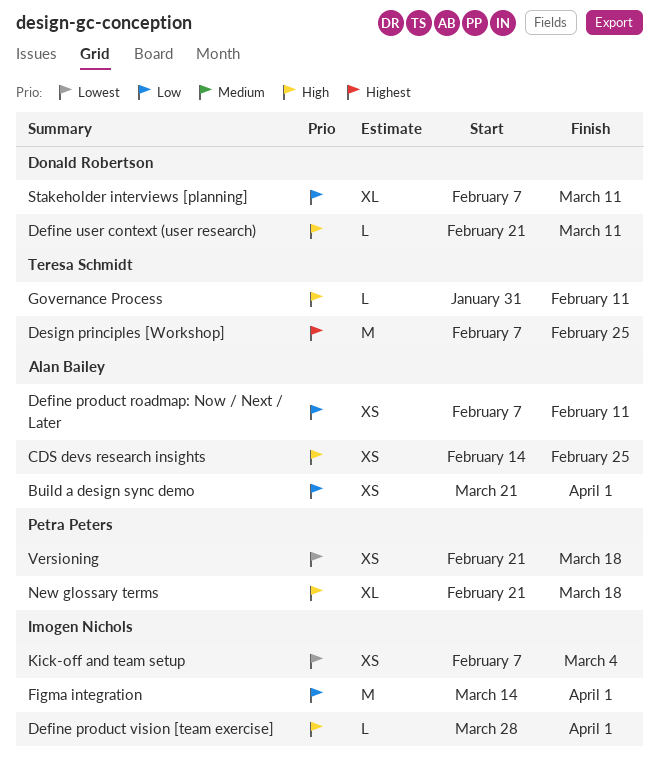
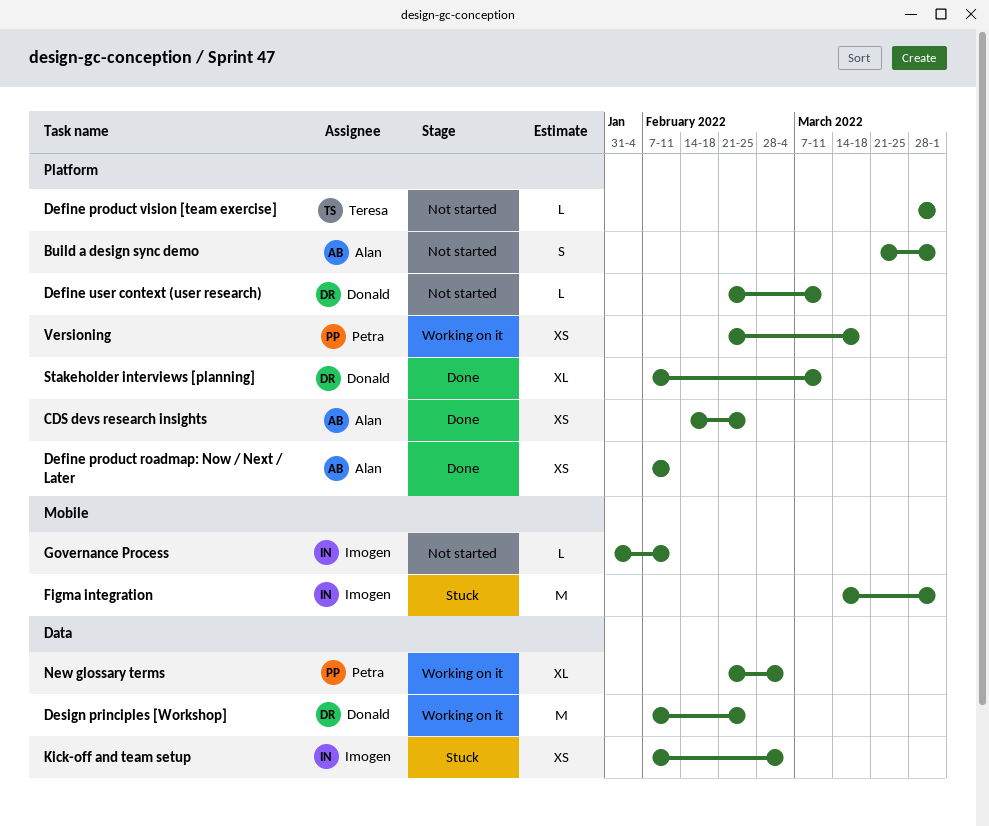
Build a design sync demo, estimate: XS -> S
Define product vision [team exercise], owner: Imogen Nichols -> Teresa Schmidt
Design principles [Workshop], owner: Teresa Schmidt -> Donald Robertson
Governance Process, owner: Teresa Schmidt -> Imogen Nichols
New glossary terms, due: Mar 18 -> Mar 4

